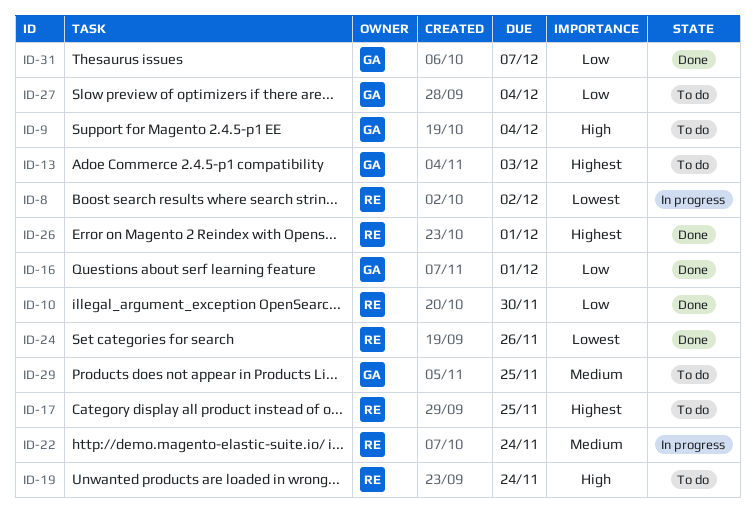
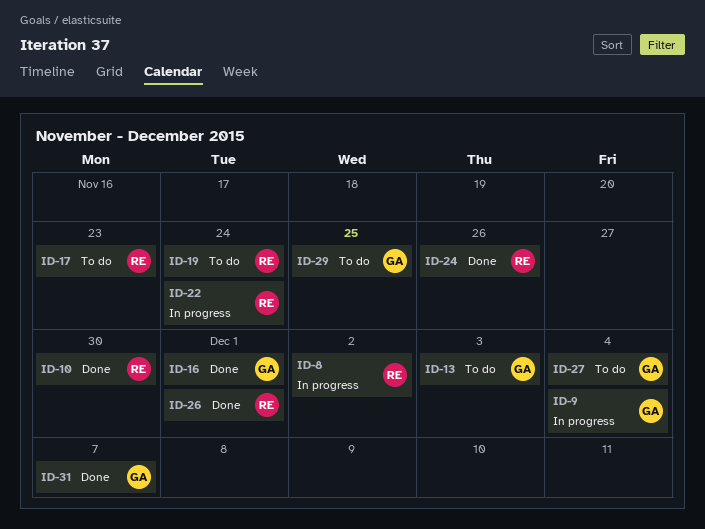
ID-9, status: To do -> In progress
ID-17, due: Nov 25 -> Nov 23

